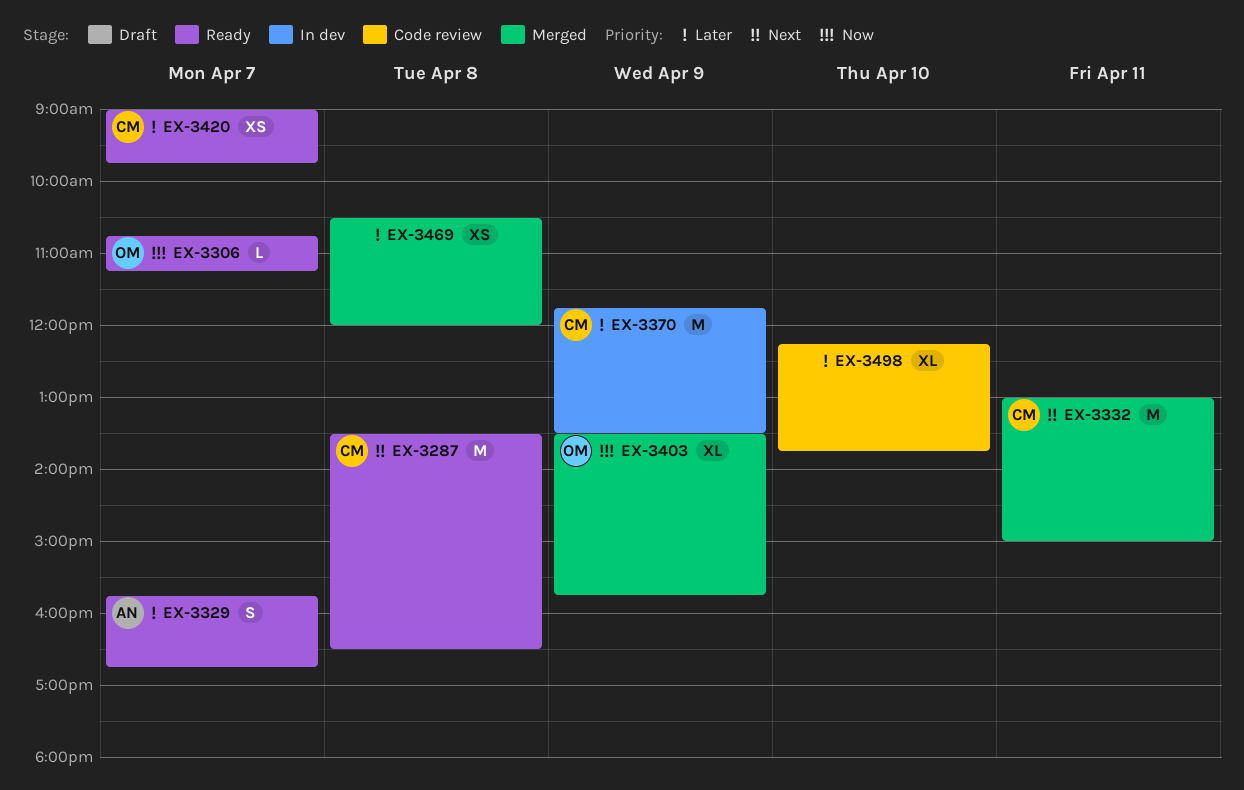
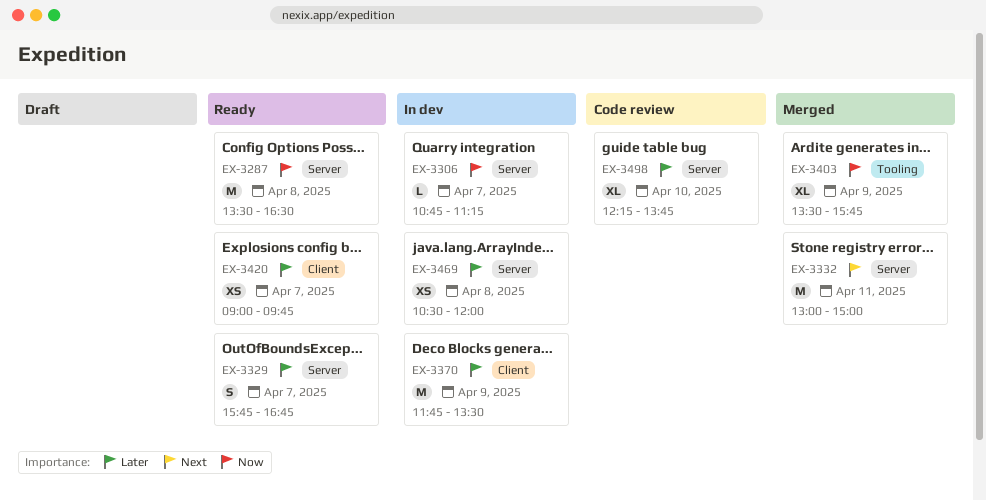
EX-3287, priority: Next -> Now
EX-3306, status: Ready -> In dev
EX-3469, status: Merged -> In dev

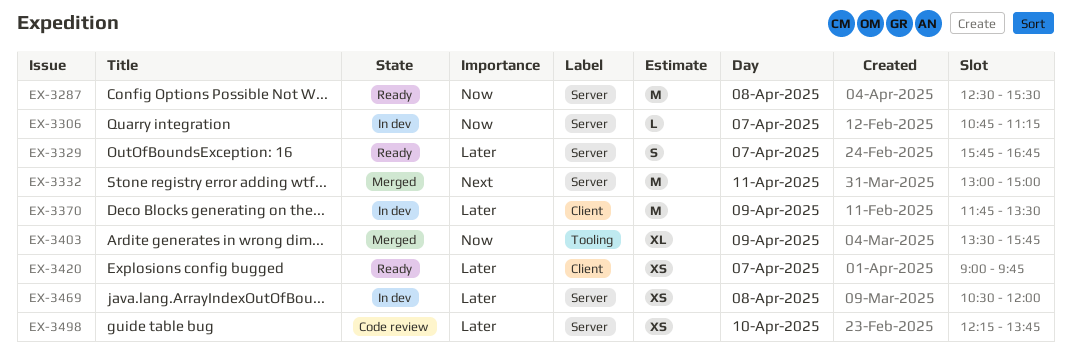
EX-3287, begins: 13:30 -> 12:30
EX-3287, ends: 16:30 -> 15:30
EX-3498, estimate: XL -> XS

